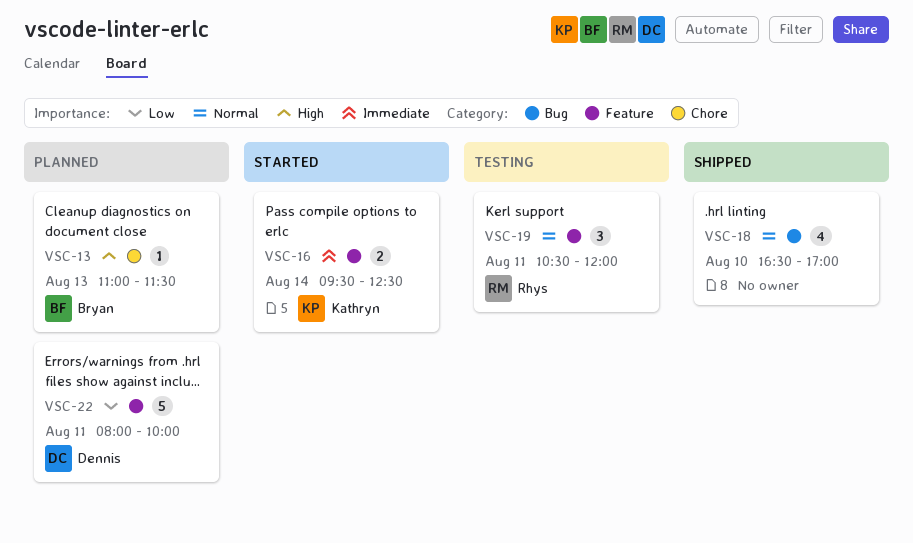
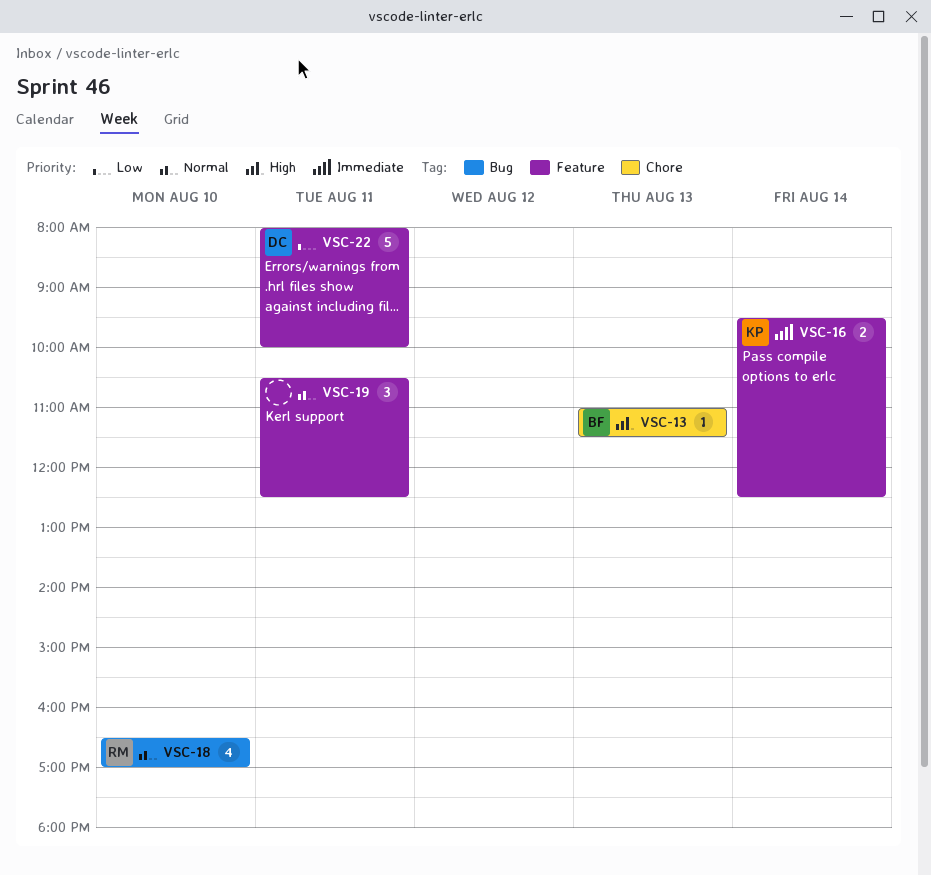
VSC-18, owner: none -> Rhys
VSC-19, owner: Rhys -> none
VSC-19, ends: 12:00 -> 12:30

